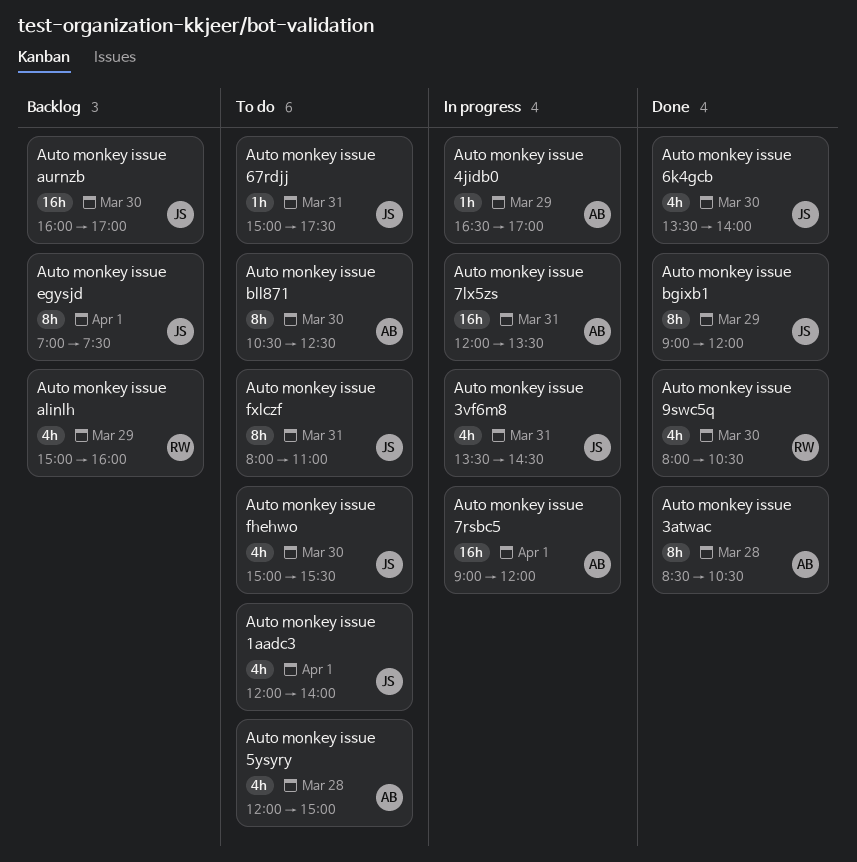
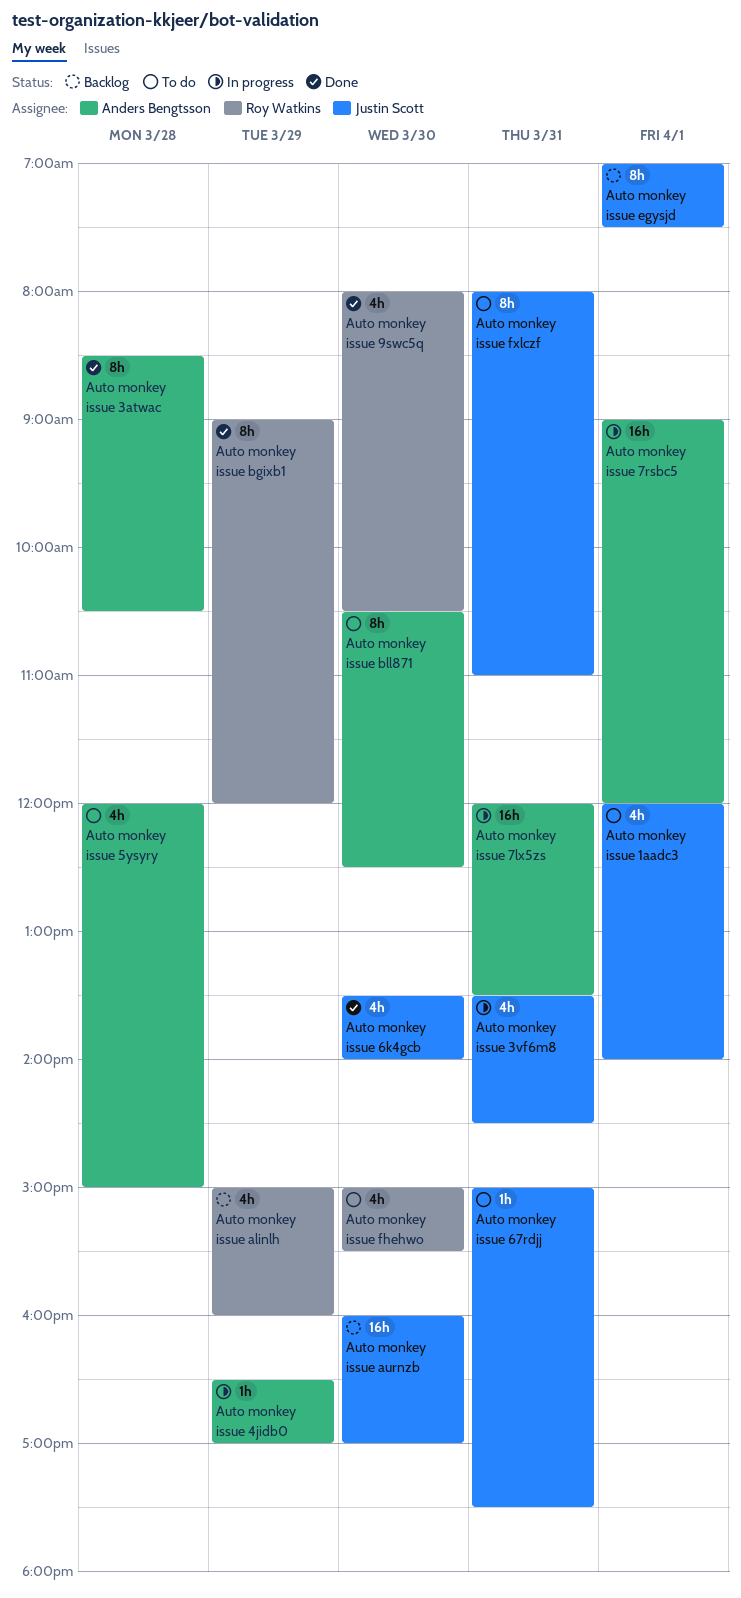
Auto monkey issue bgixb1, owner: Justin Scott -> Roy Watkins
Auto monkey issue fhehwo, owner: Justin Scott -> Roy Watkins

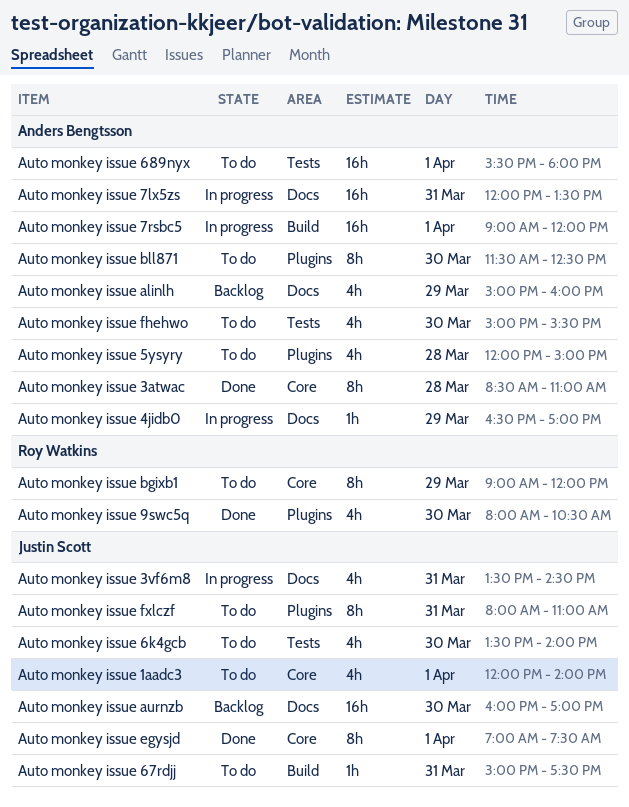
Auto monkey issue 3atwac, ends: 10:30 -> 11:00
Auto monkey issue 689nyx: none -> present
Auto monkey issue 6k4gcb, status: Done -> To do
Auto monkey issue alinlh, owner: Roy Watkins -> Anders Bengtsson
Auto monkey issue bgixb1, status: Done -> To do
Auto monkey issue bll871, begins: 10:30 -> 11:30
Auto monkey issue egysjd, status: Backlog -> Done
Auto monkey issue fhehwo, owner: Roy Watkins -> Anders Bengtsson

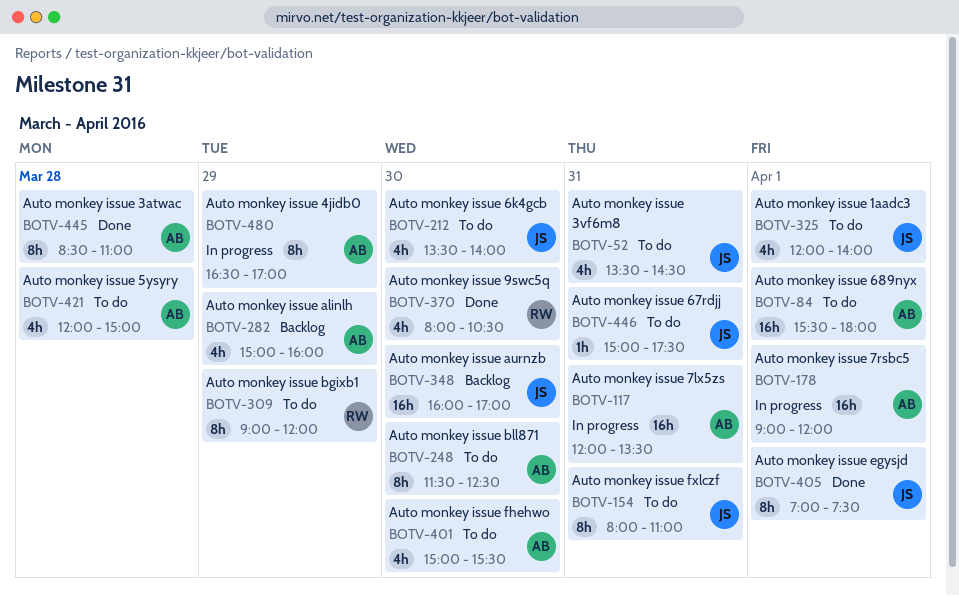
Auto monkey issue 3vf6m8, status: In progress -> To do
Auto monkey issue 4jidb0, estimate: 1h -> 8h

